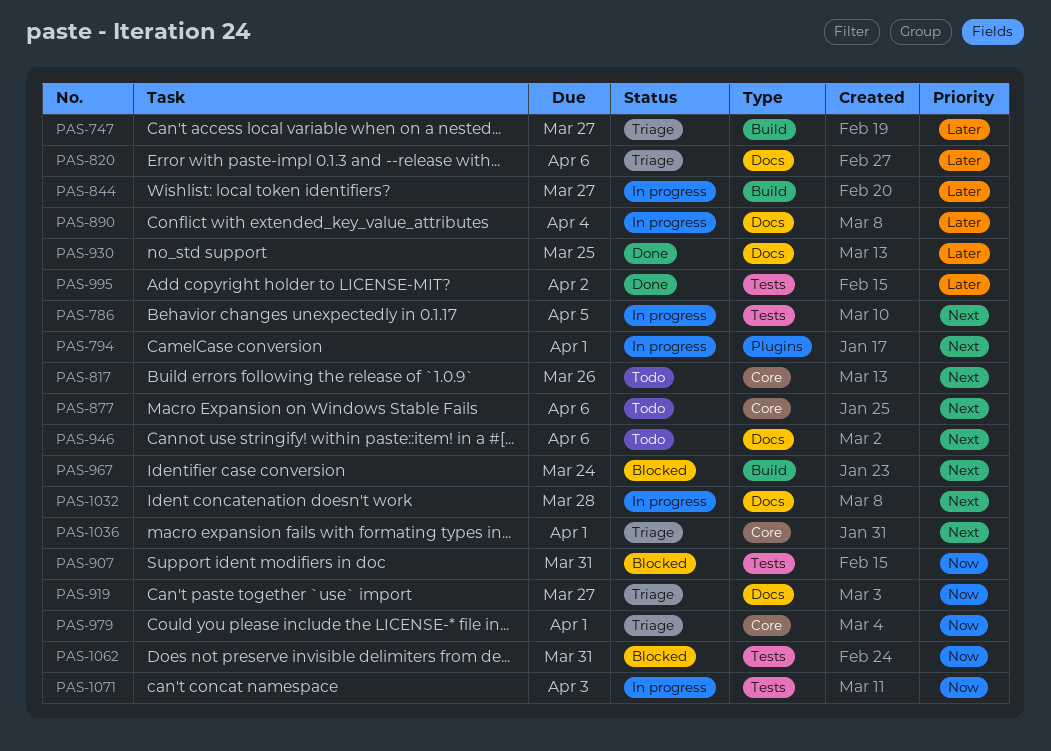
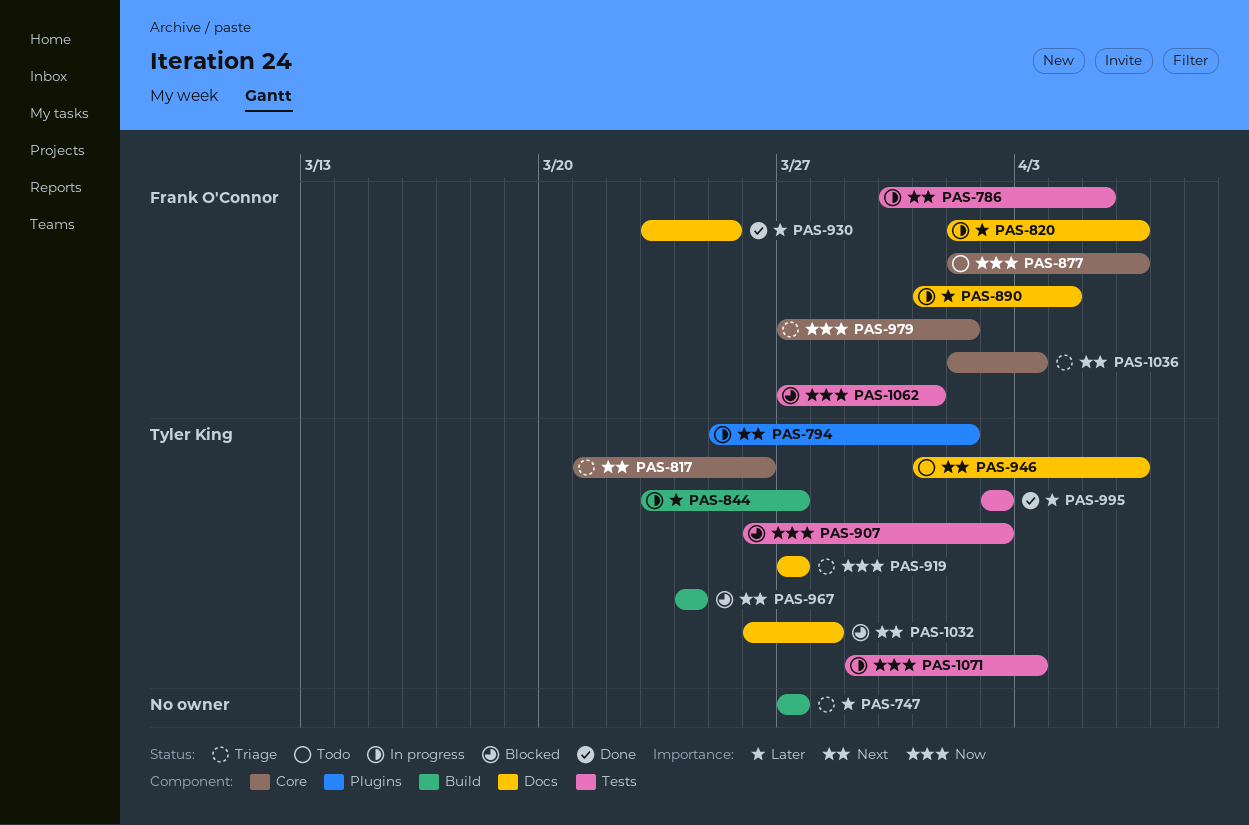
PAS-817, status: Todo -> Triage
PAS-820, status: Triage -> In progress
PAS-877, priority: Next -> Now
PAS-907, due: Mar 31 -> Apr 2
PAS-1032, status: In progress -> Blocked
PAS-1036, due: Apr 1 -> Apr 3

